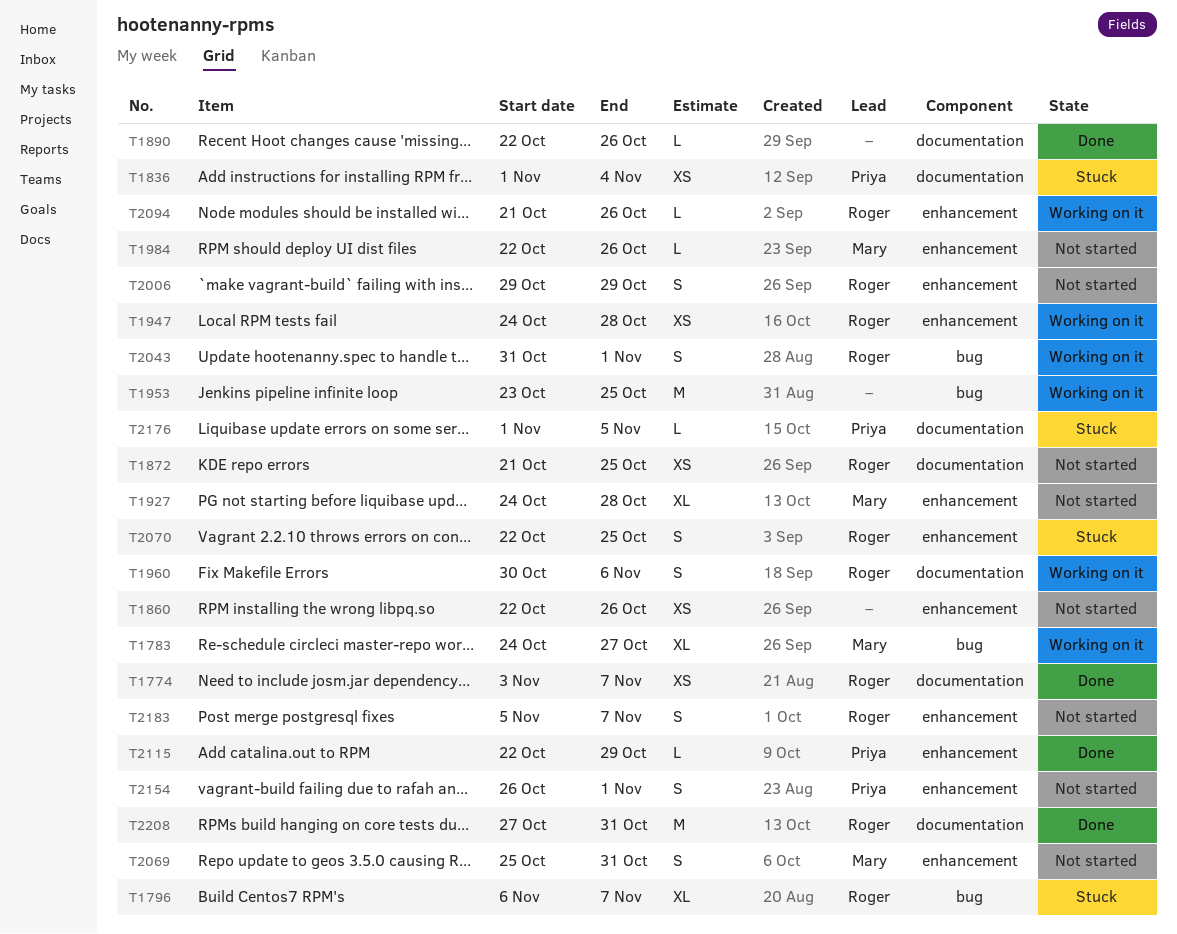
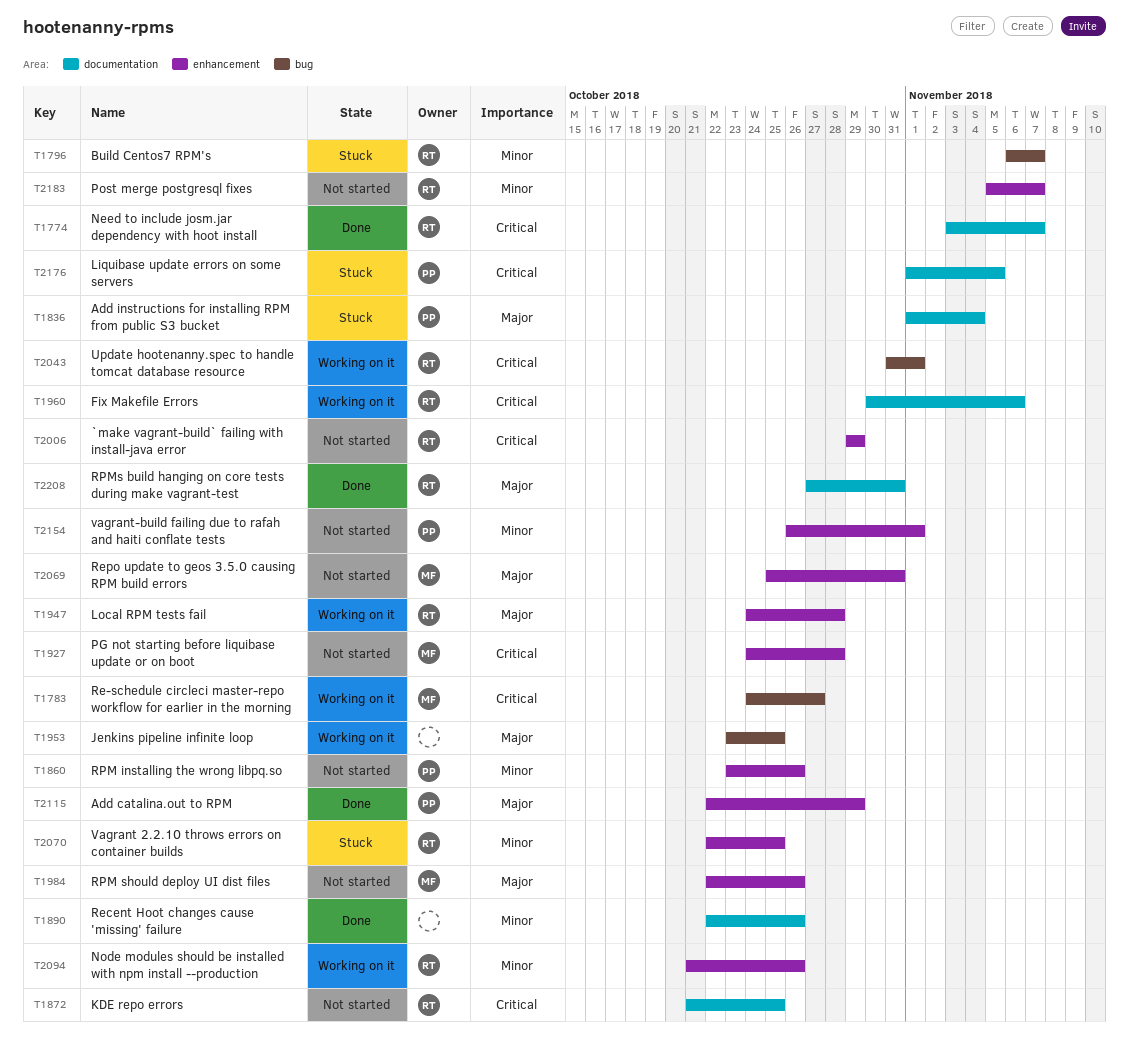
T1860, owner: none -> Priya
T1860, start: Oct 22 -> Oct 23

